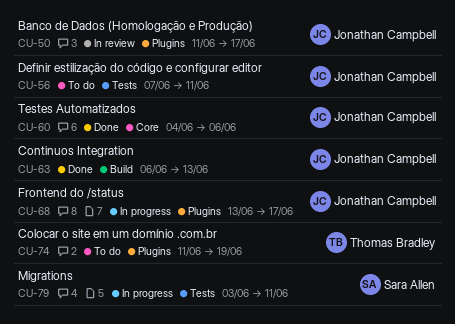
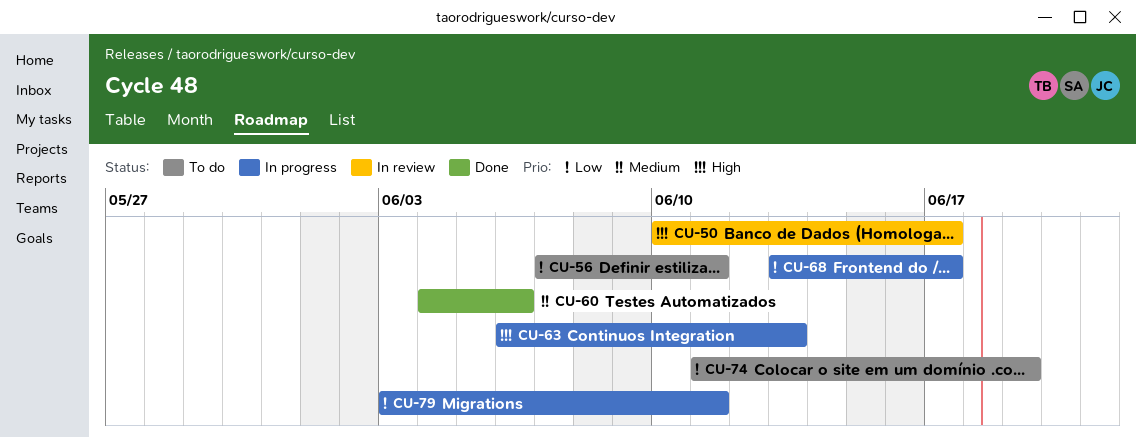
CU-50, start: Jun 11 -> Jun 10
CU-63, status: Done -> In progress

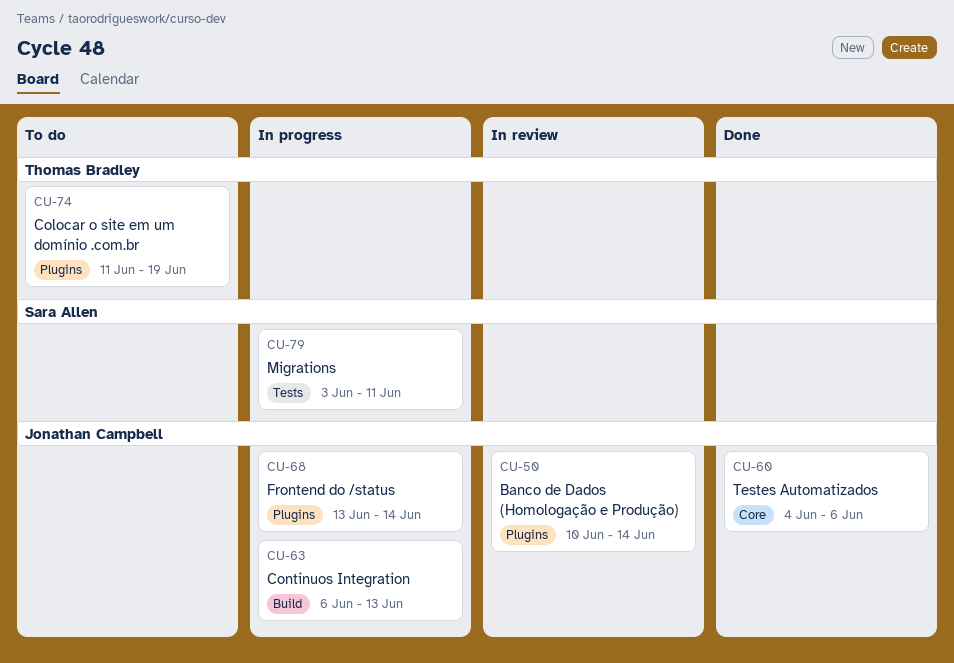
CU-50, due: Jun 17 -> Jun 14
CU-56: present -> none
CU-68, due: Jun 17 -> Jun 14

